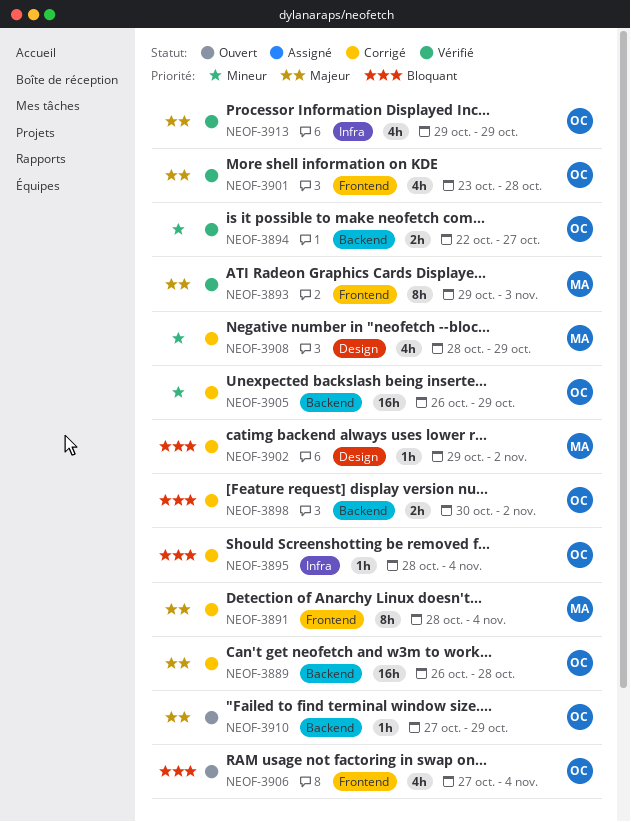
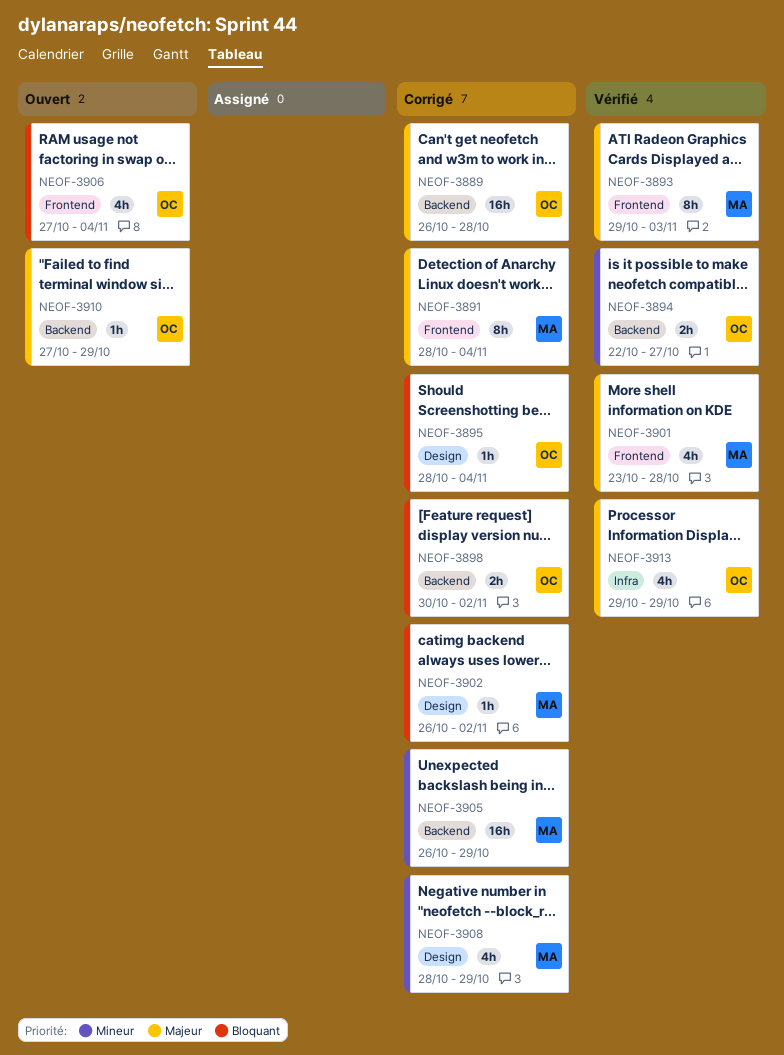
NEOF-3895, label: Infra -> Design
NEOF-3901, owner: OC -> MA
NEOF-3902, start: Oct 29 -> Oct 26
NEOF-3905, owner: OC -> MA

